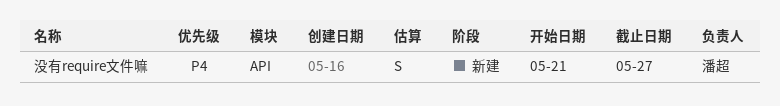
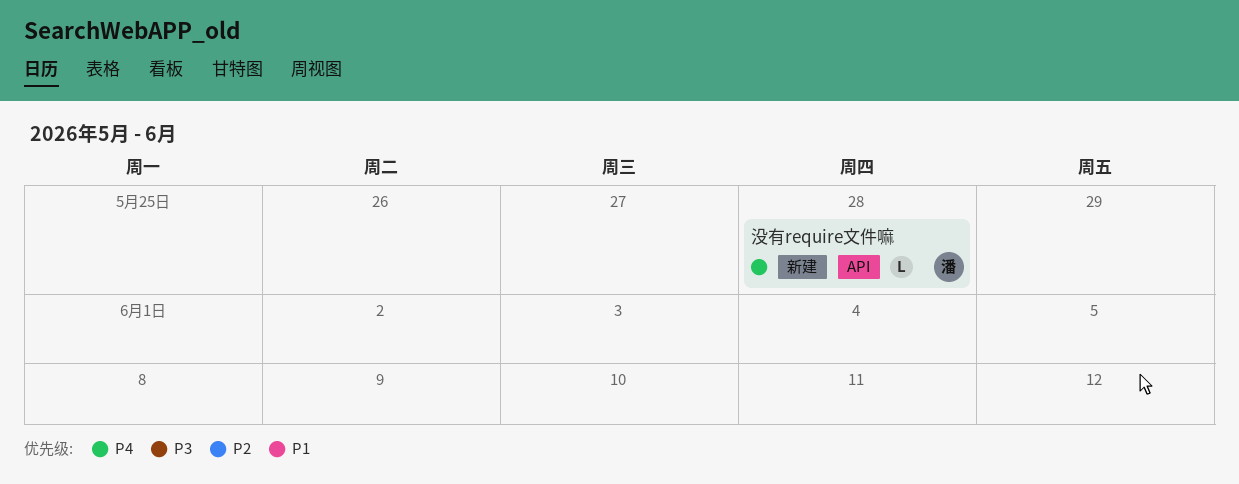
没有require文件嘛, estimate: S -> L
没有require文件嘛, due: May 27 -> May 28

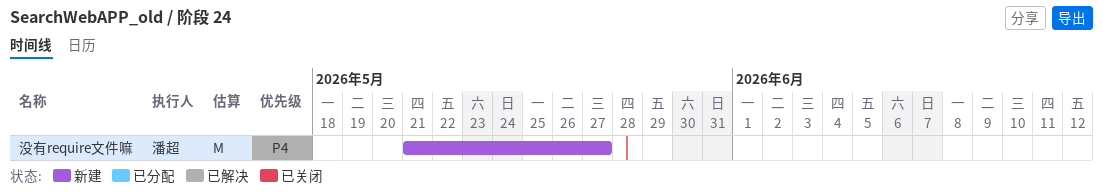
没有require文件嘛, estimate: L -> M
没有require文件嘛, due: May 28 -> May 27

